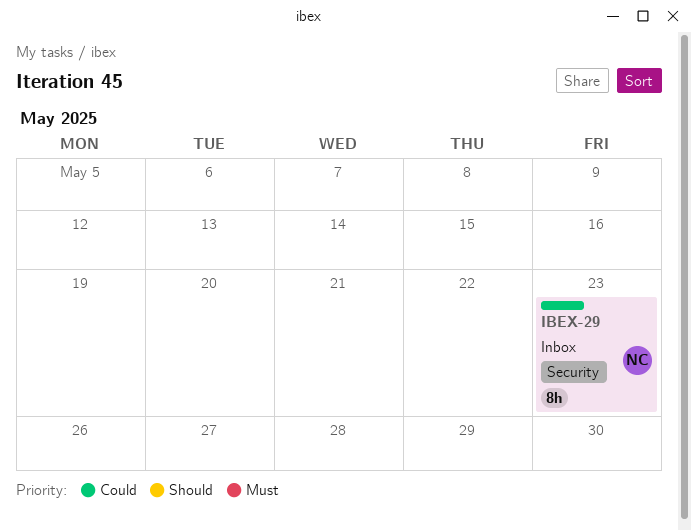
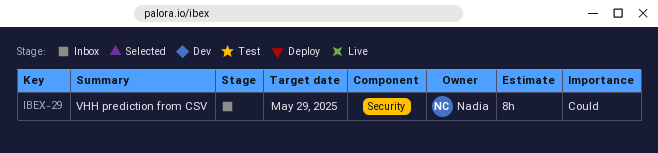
IBEX-29, due: May 23 -> May 29

